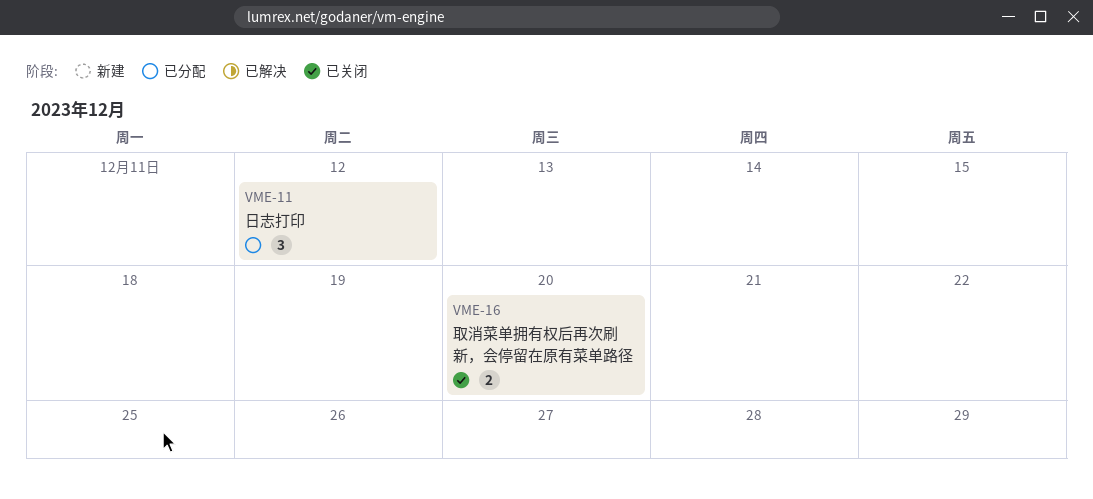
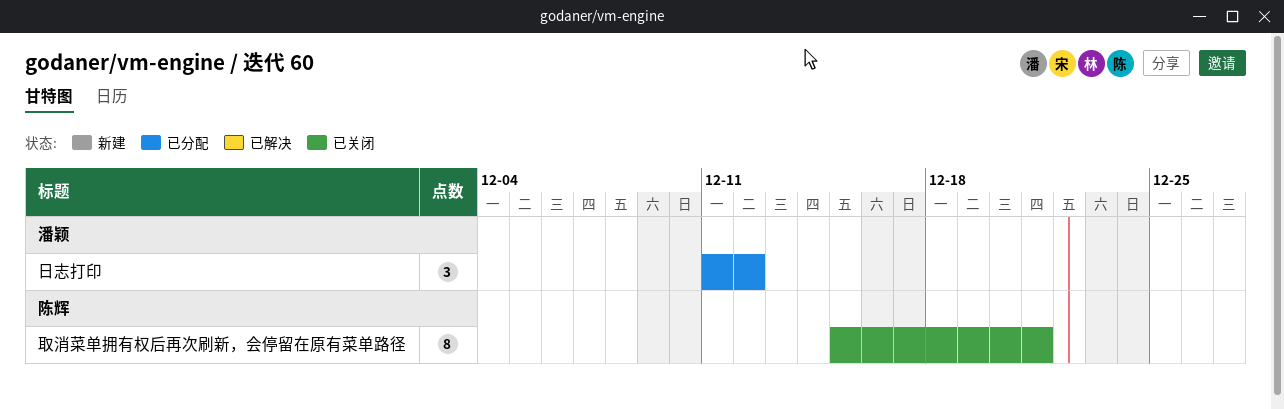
取消菜单拥有权后再次刷新，会停留在原有菜单路径, estimate: 2 -> 8
取消菜单拥有权后再次刷新，会停留在原有菜单路径, due: Dec 20 -> Dec 21

